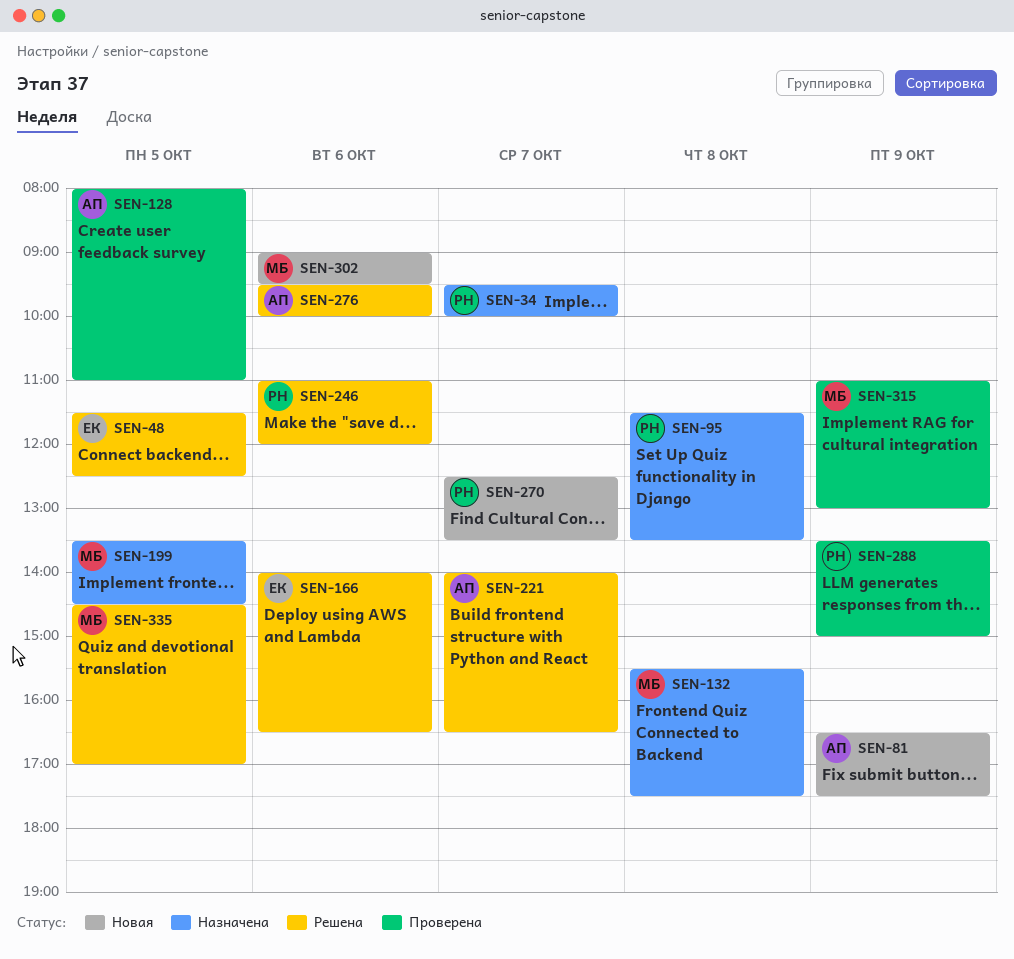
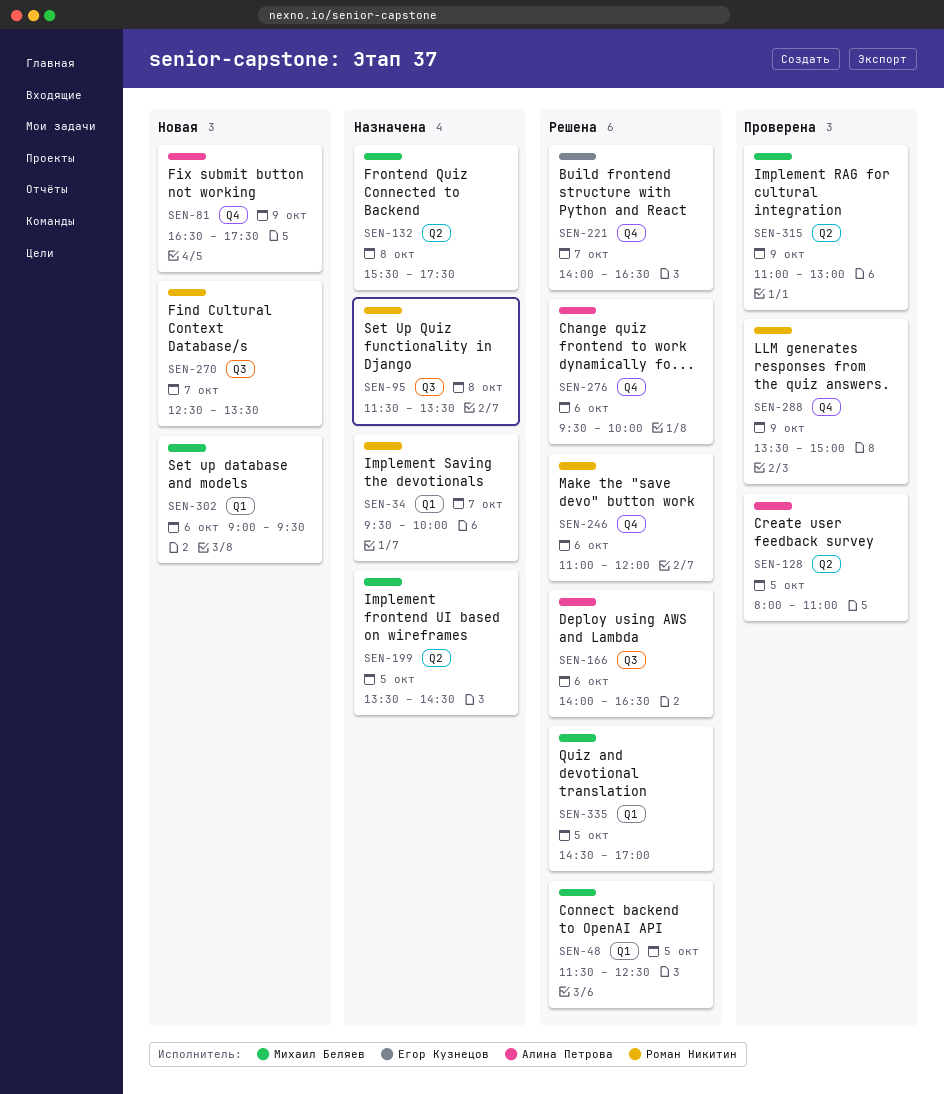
SEN-48, owner: Егор Кузнецов -> Михаил Беляев
SEN-166, owner: Егор Кузнецов -> Алина Петрова
SEN-221, owner: Алина Петрова -> Егор Кузнецов

